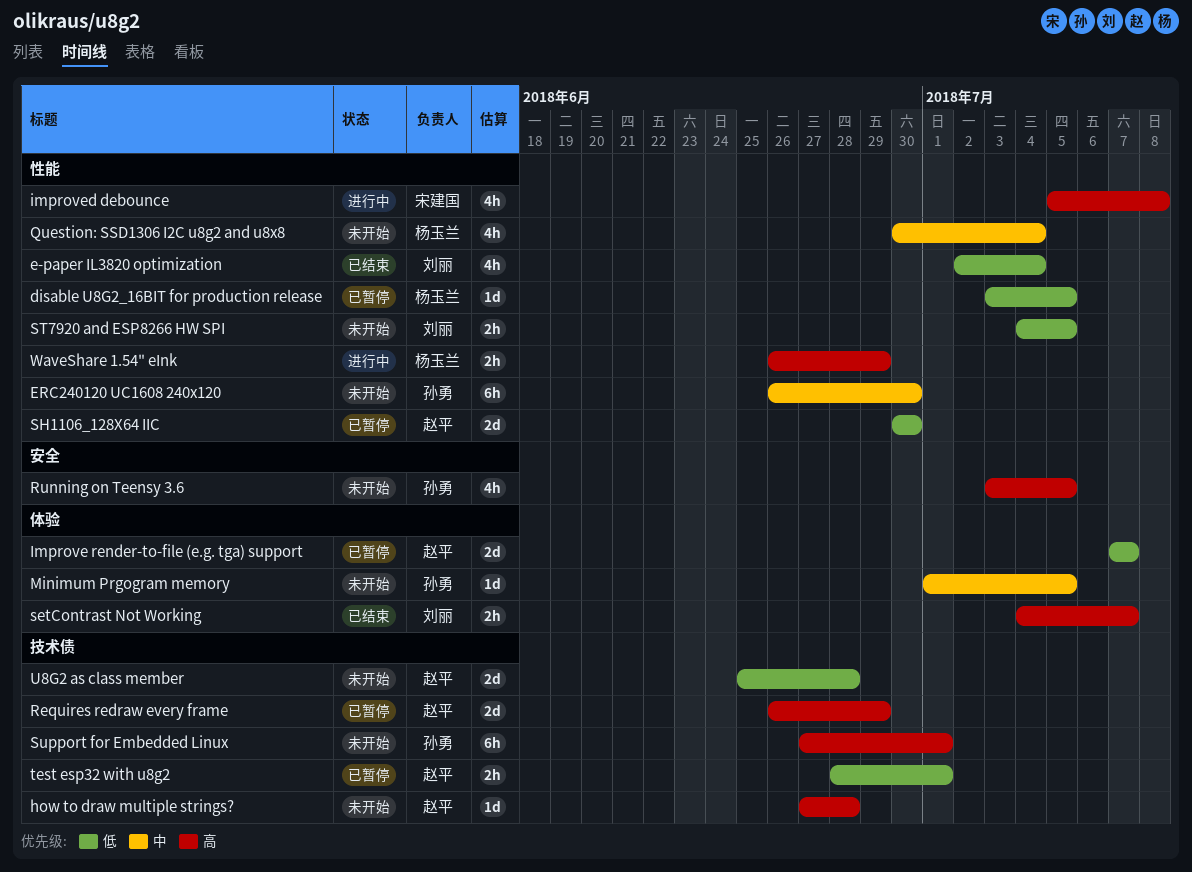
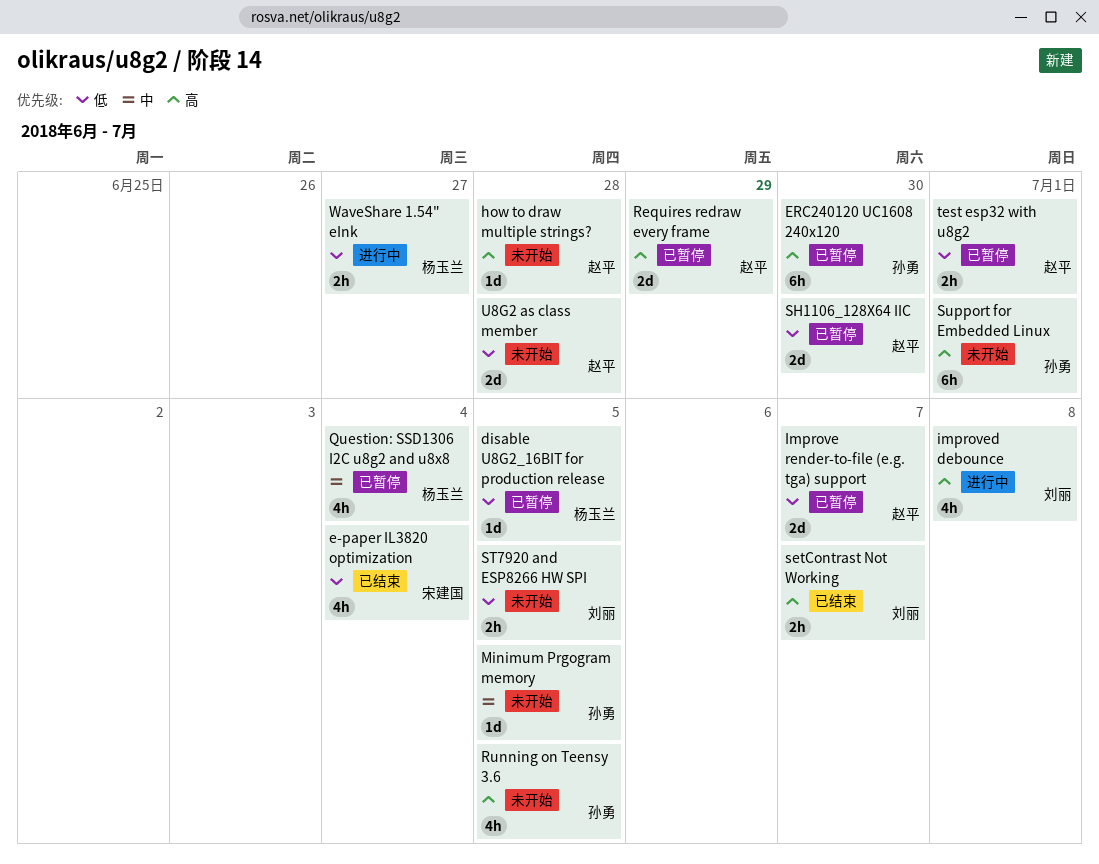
e-paper IL3820 optimization, owner: 刘丽 -> 宋建国
ERC240120 UC1608 240x120, status: 未开始 -> 已暂停
ERC240120 UC1608 240x120, priority: 中 -> 高
improved debounce, owner: 宋建国 -> 刘丽
Question: SSD1306 I2C u8g2 and u8x8, status: 未开始 -> 已暂停
WaveShare 1.54" eInk, priority: 高 -> 低
WaveShare 1.54" eInk, due: Jun 29 -> Jun 27

